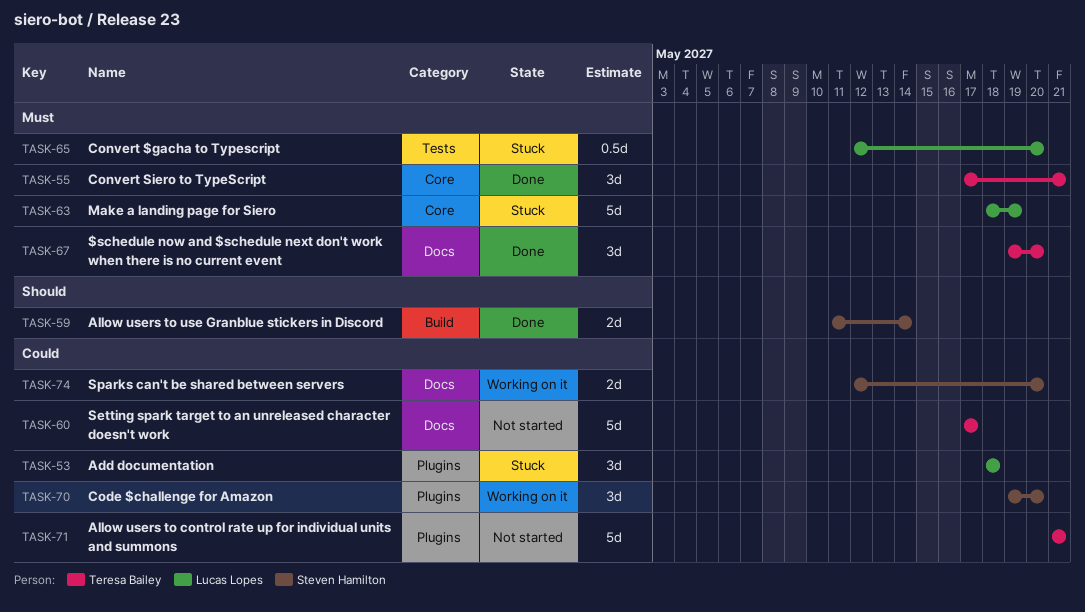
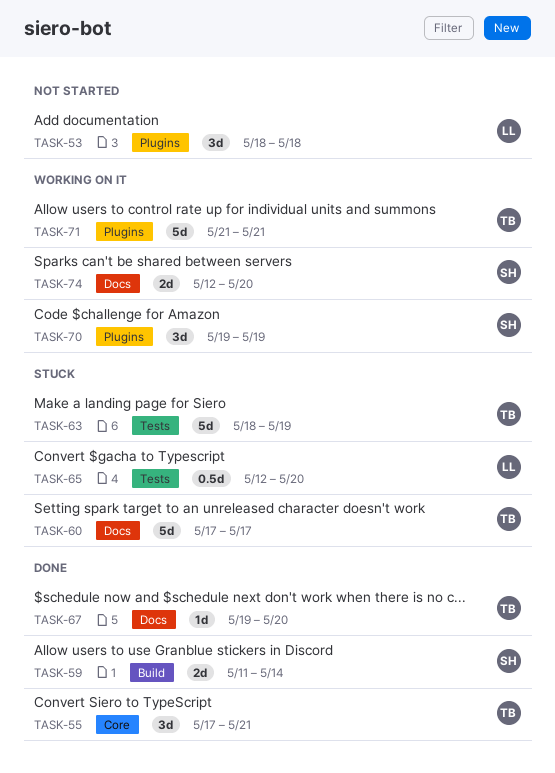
TASK-53, status: Stuck -> Not started
TASK-60, status: Not started -> Stuck
TASK-63, owner: Lucas Lopes -> Teresa Bailey
TASK-63, label: Core -> Tests
TASK-67, estimate: 3d -> 1d
TASK-70, due: May 20 -> May 19
TASK-71, status: Not started -> Working on it

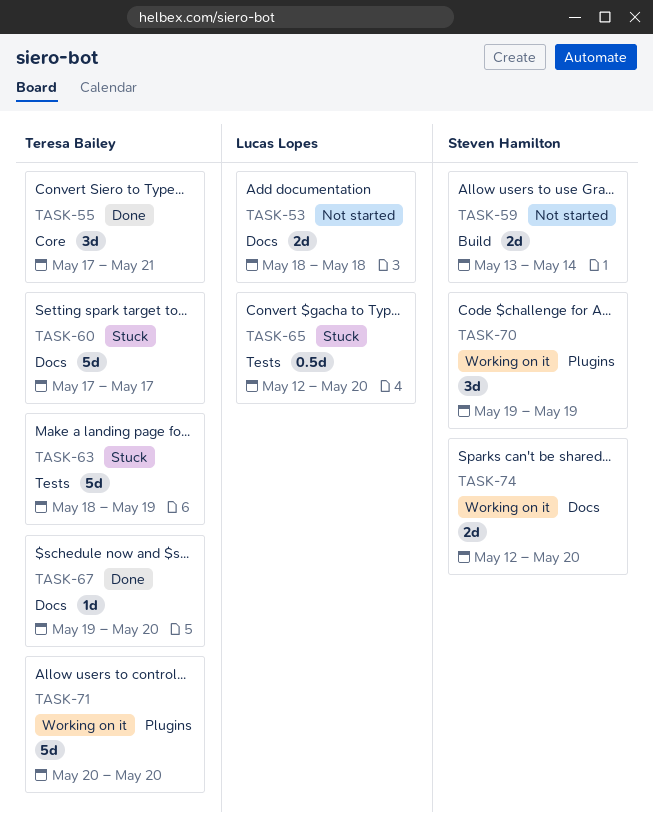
TASK-53, label: Plugins -> Docs
TASK-53, estimate: 3d -> 2d
TASK-59, status: Done -> Not started
TASK-59, start: May 11 -> May 13
TASK-71, start: May 21 -> May 20
TASK-71, due: May 21 -> May 20

